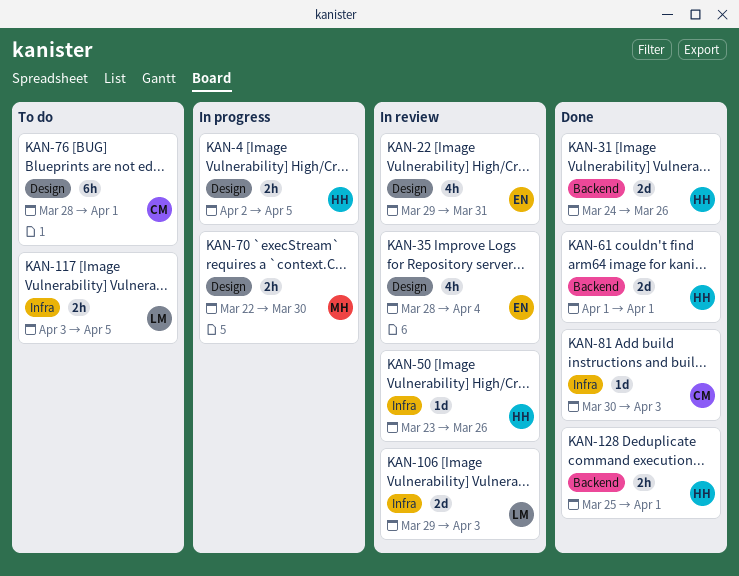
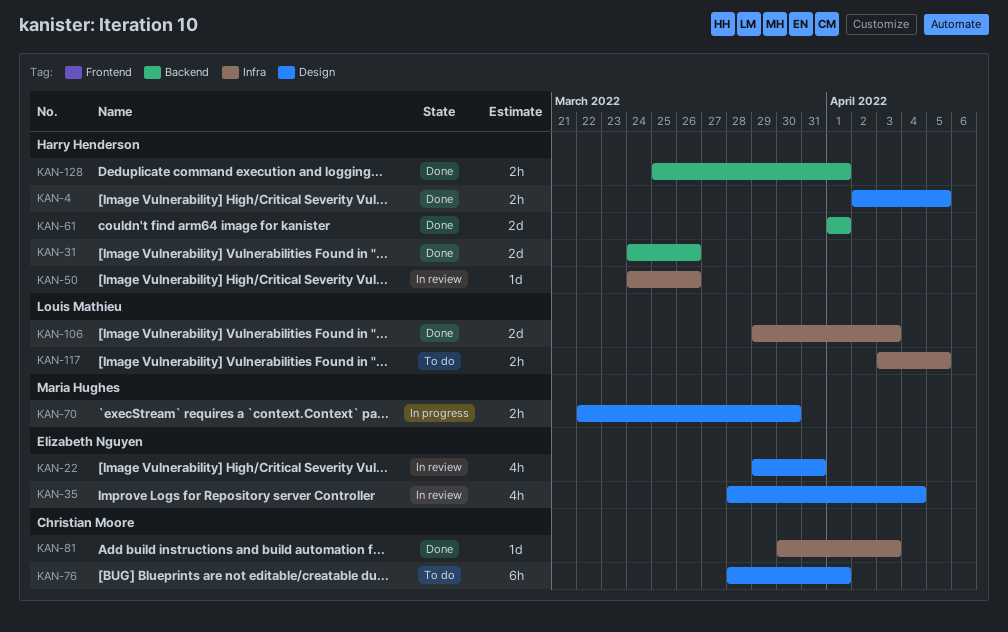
KAN-4, status: In progress -> Done
KAN-50, start: Mar 23 -> Mar 24
KAN-106, status: In review -> Done

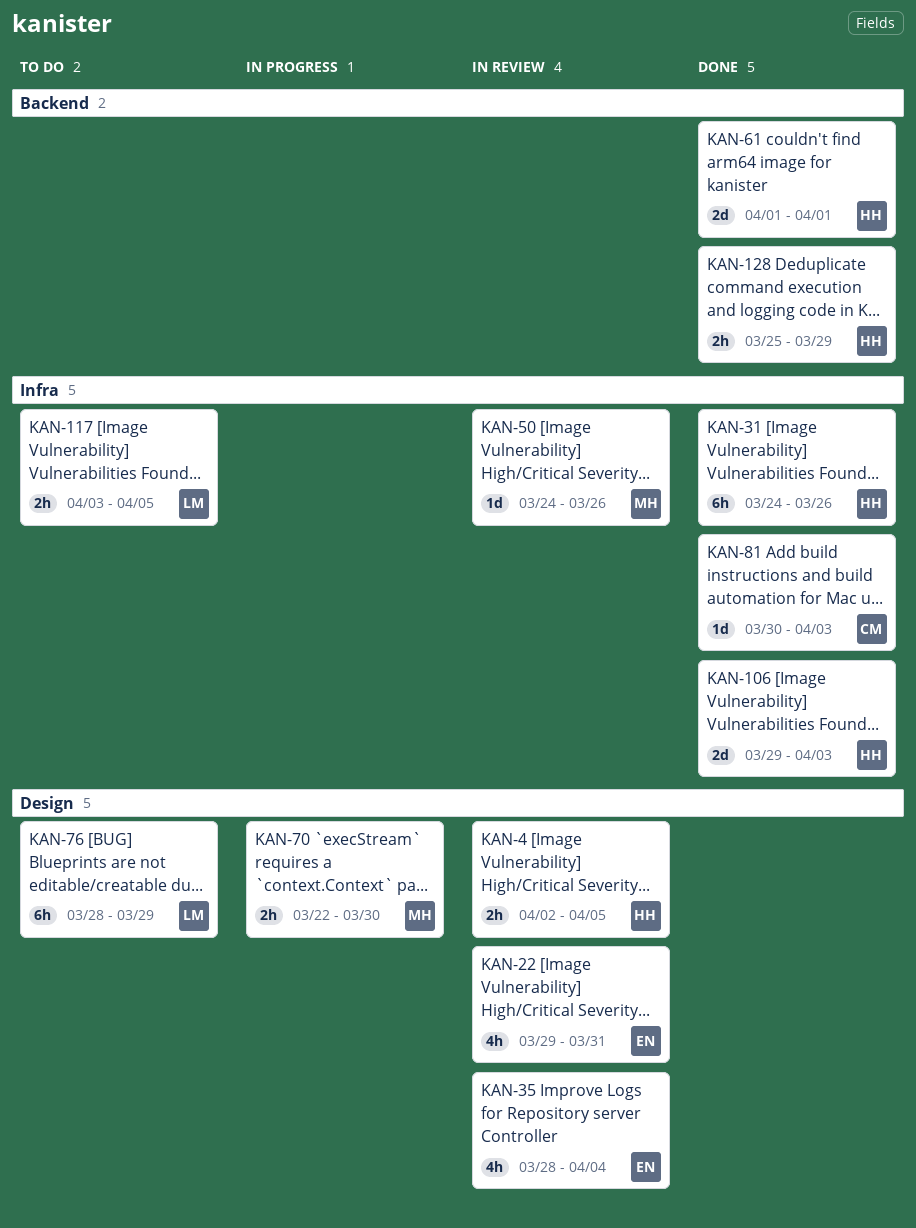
KAN-4, status: Done -> In review
KAN-31, label: Backend -> Infra
KAN-31, estimate: 2d -> 6h
KAN-50, owner: Harry Henderson -> Maria Hughes
KAN-76, owner: Christian Moore -> Louis Mathieu
KAN-76, due: Apr 1 -> Mar 29
KAN-106, owner: Louis Mathieu -> Harry Henderson
KAN-128, due: Apr 1 -> Mar 29

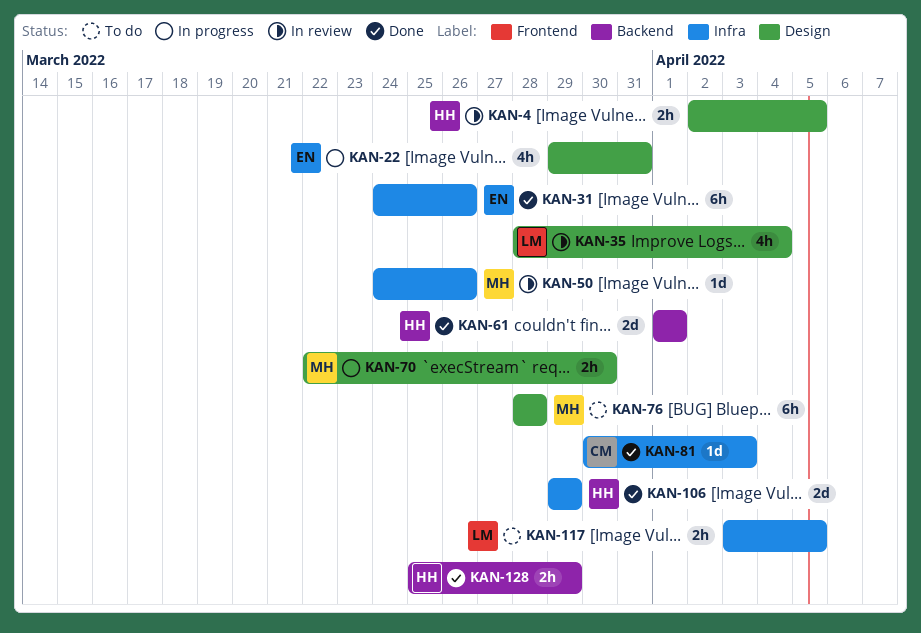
KAN-22, status: In review -> In progress
KAN-31, owner: HH -> EN
KAN-35, owner: EN -> LM
KAN-76, owner: LM -> MH
KAN-76, due: Mar 29 -> Mar 28
KAN-106, due: Apr 3 -> Mar 29

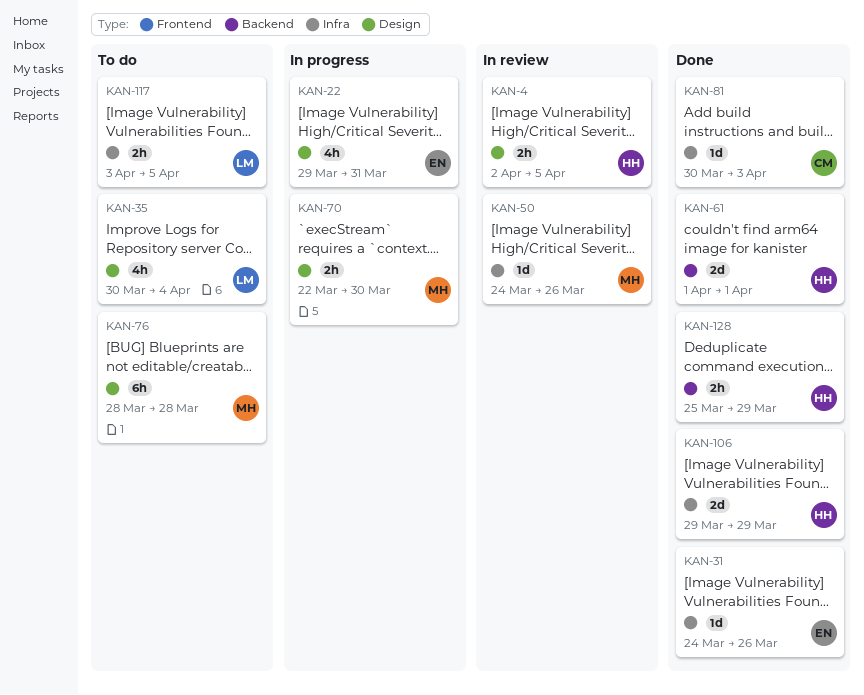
KAN-31, estimate: 6h -> 1d
KAN-35, status: In review -> To do
KAN-35, start: Mar 28 -> Mar 30

